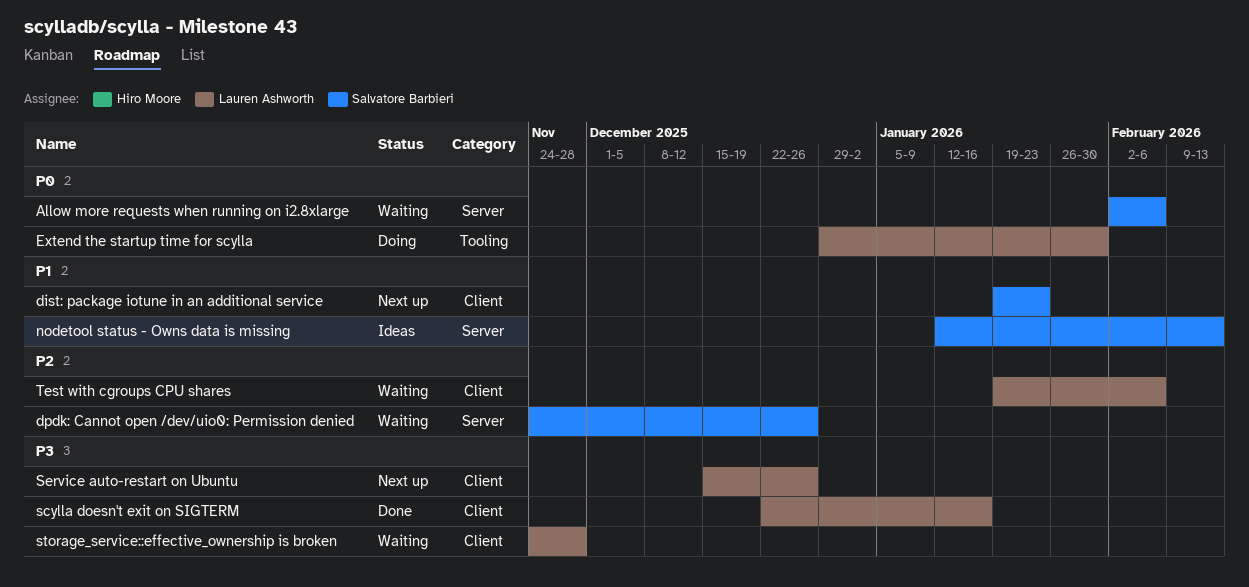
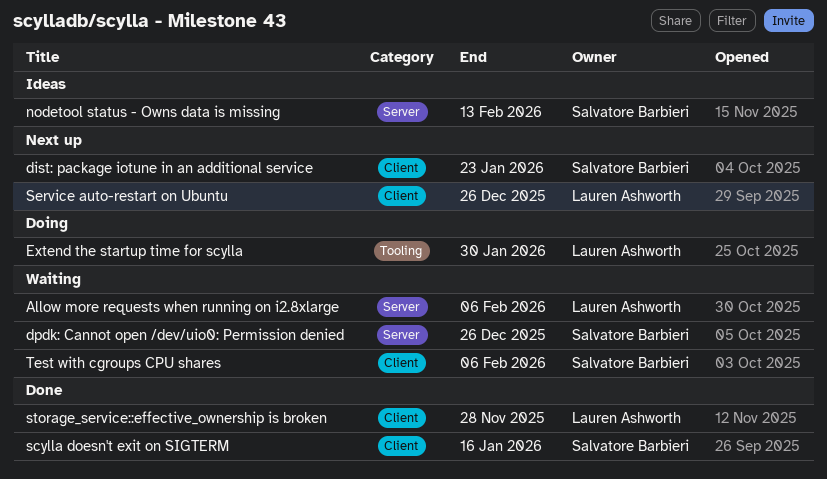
Allow more requests when running on i2.8xlarge, owner: Salvatore Barbieri -> Lauren Ashworth
scylla doesn't exit on SIGTERM, owner: Lauren Ashworth -> Salvatore Barbieri
storage_service::effective_ownership is broken, status: Waiting -> Done
Test with cgroups CPU shares, owner: Lauren Ashworth -> Salvatore Barbieri

